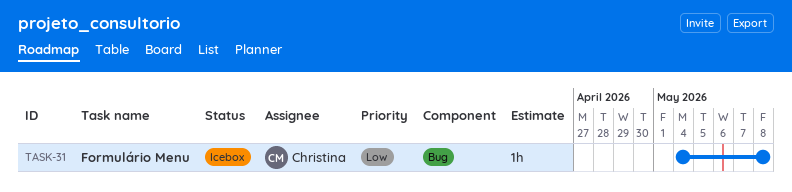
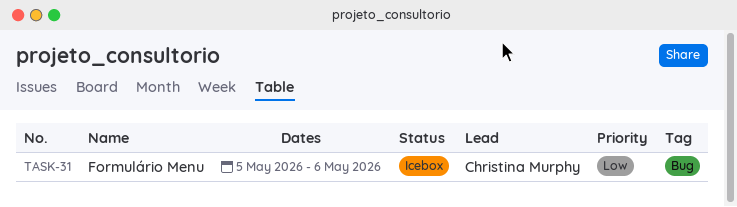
TASK-31, start: May 4 -> May 5
TASK-31, due: May 8 -> May 6

